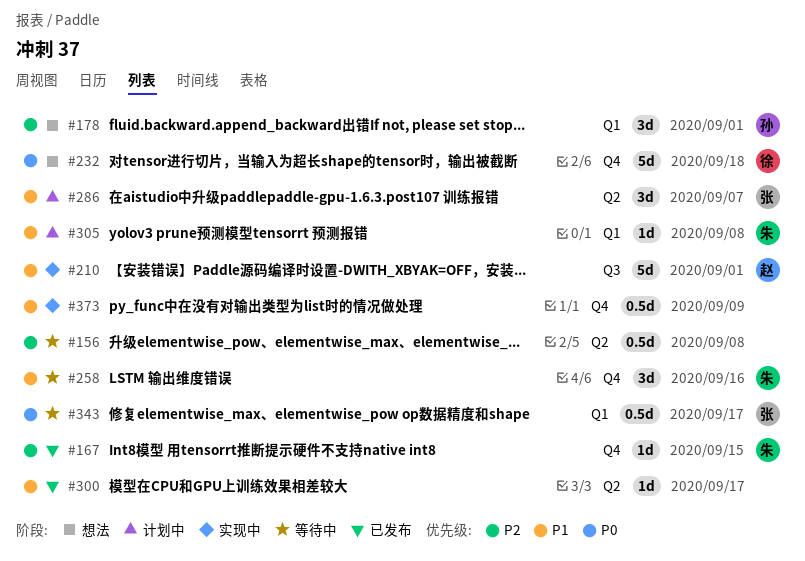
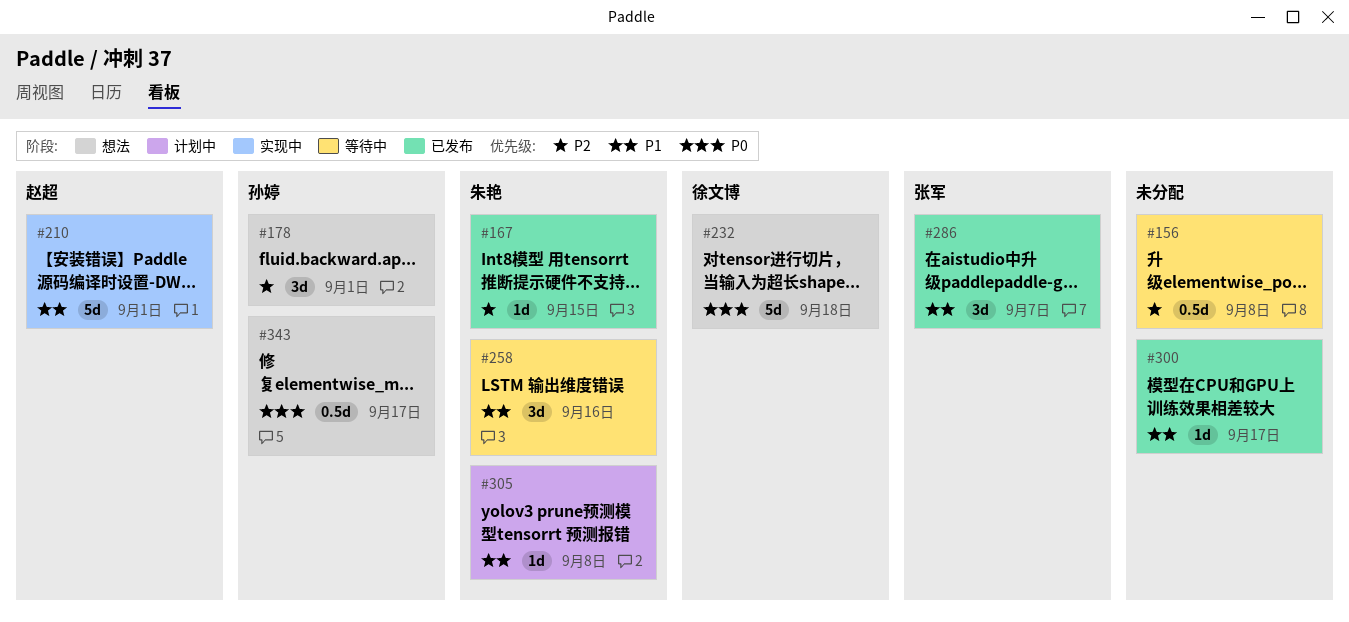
#286, status: 计划中 -> 已发布
#343, status: 等待中 -> 想法
#343, owner: 张军 -> 孙婷
#373: present -> none

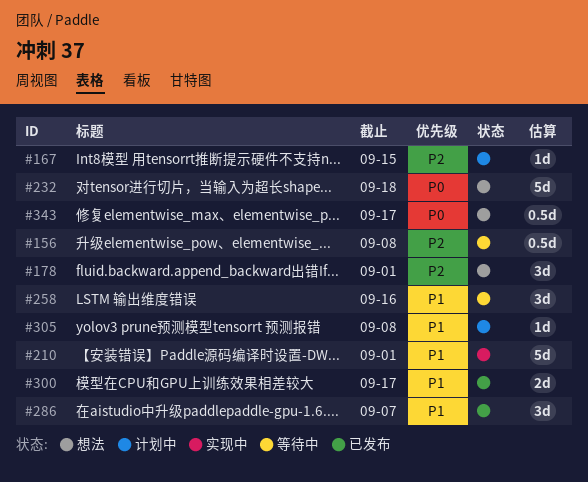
#167, status: 已发布 -> 计划中
#300, estimate: 1d -> 2d

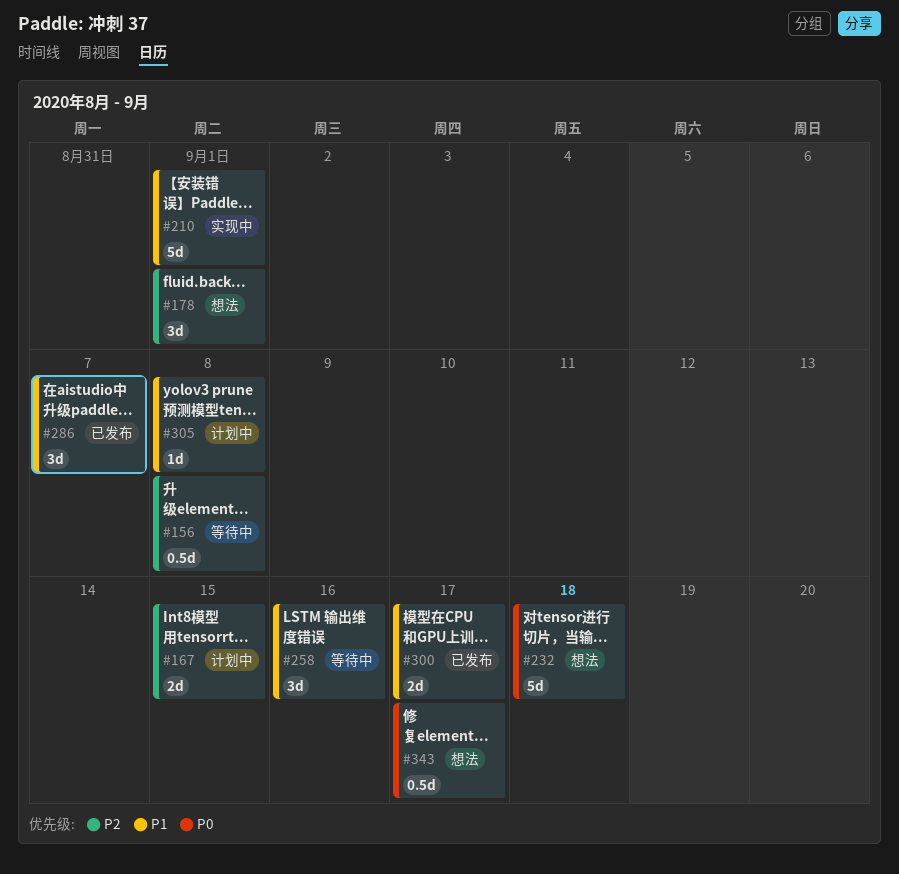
#167, estimate: 1d -> 2d

